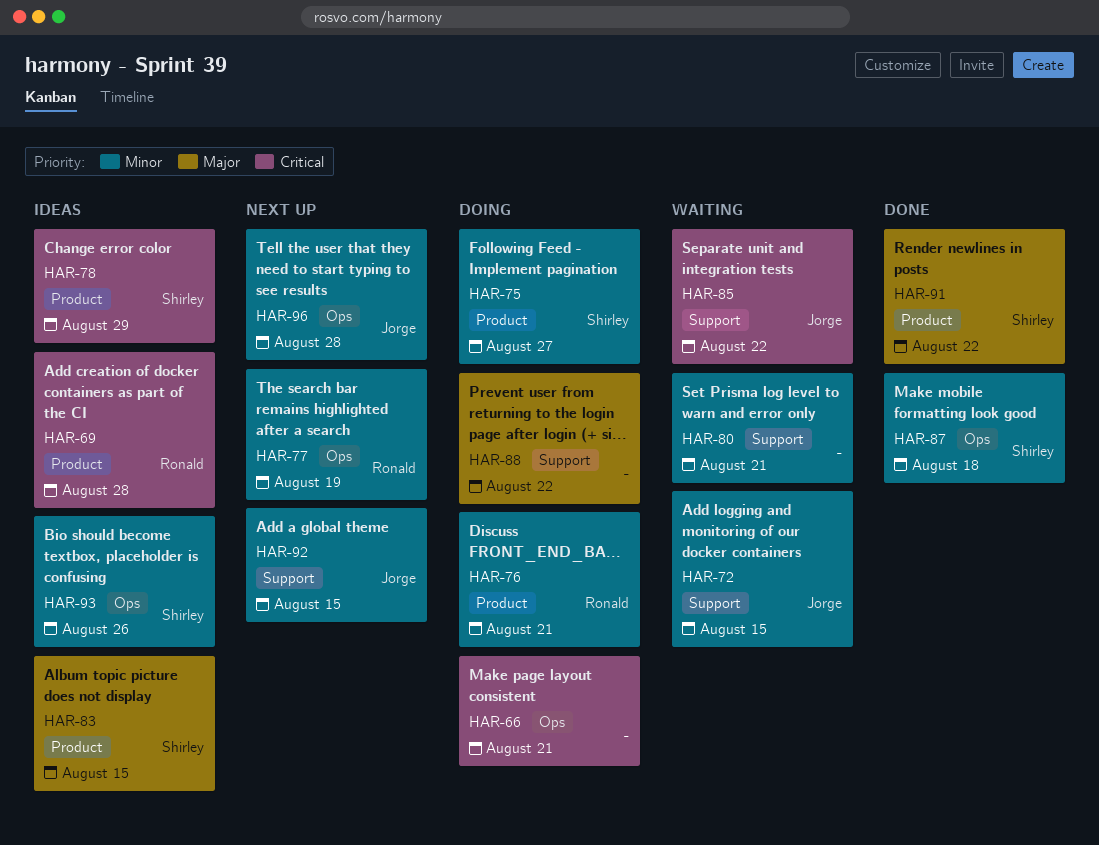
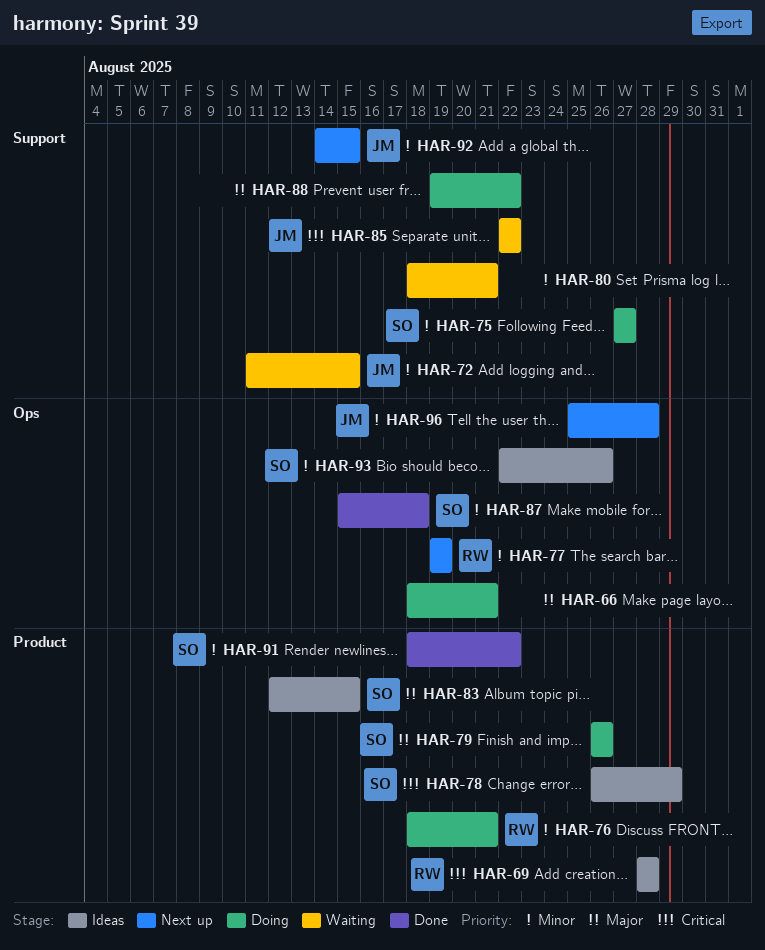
HAR-66, priority: Critical -> Major
HAR-75, label: Product -> Support
HAR-79: none -> present
HAR-91, priority: Major -> Minor

